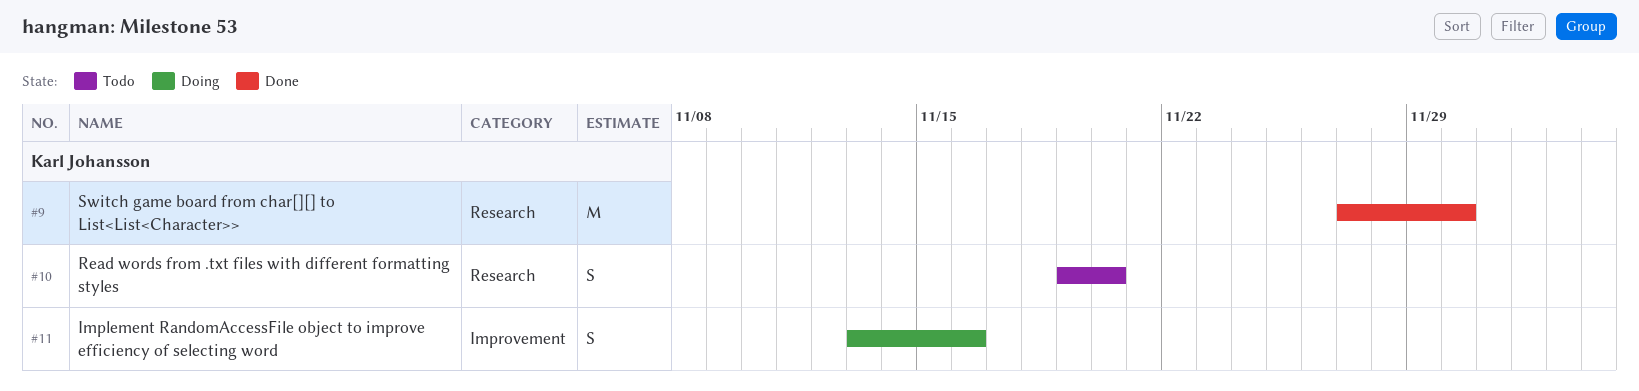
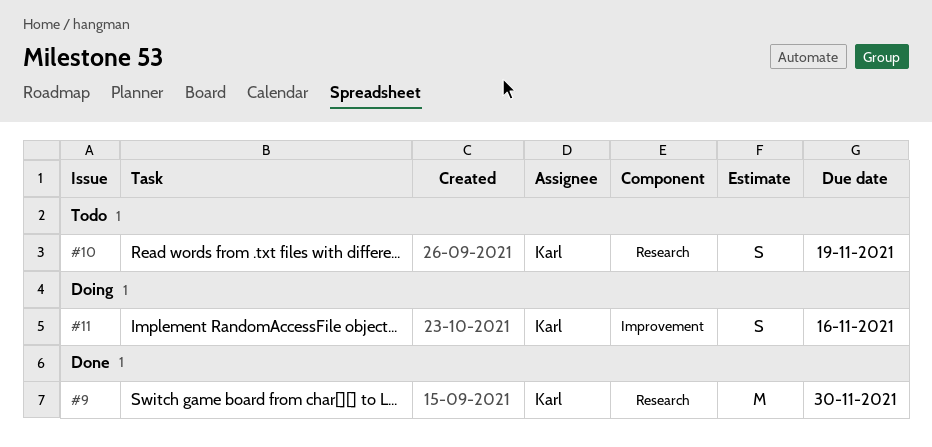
#10, due: Nov 20 -> Nov 19

